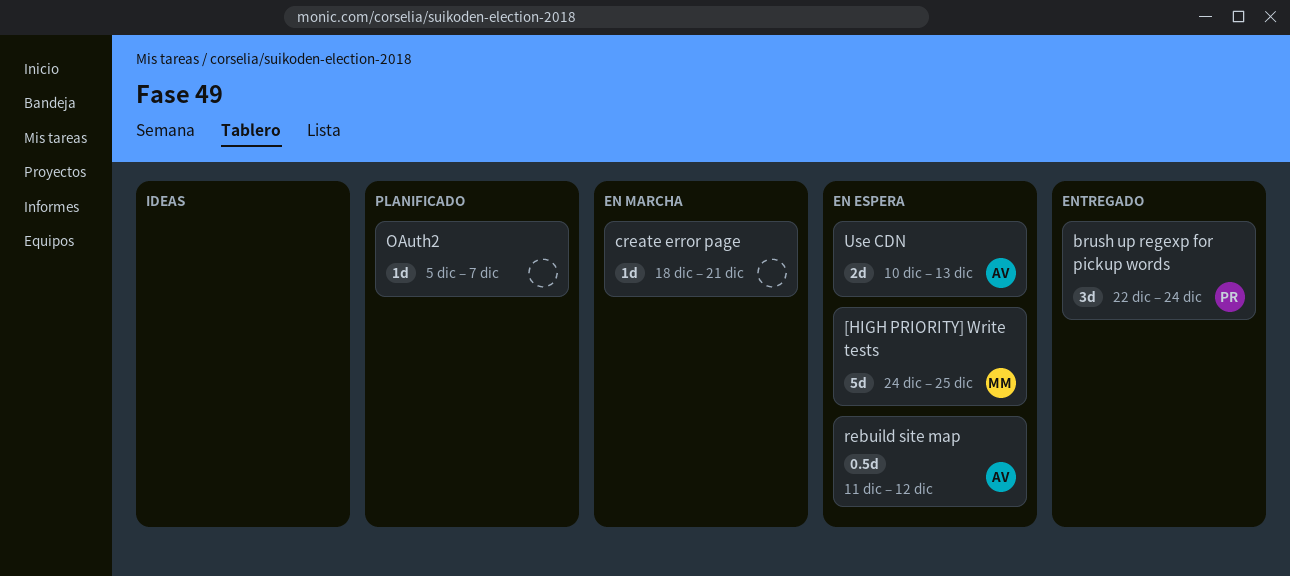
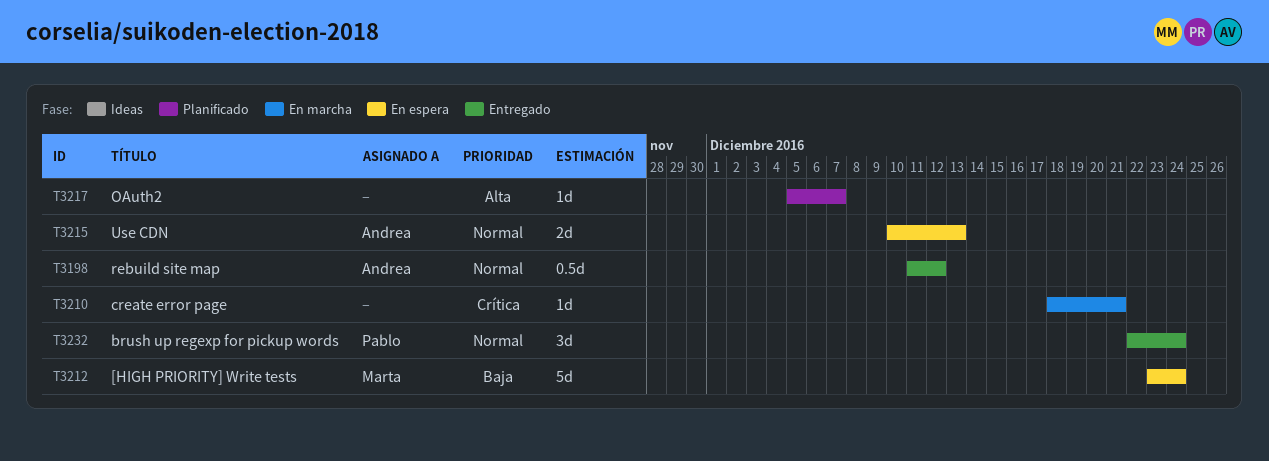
[HIGH PRIORITY] Write tests, start: Dec 24 -> Dec 23
[HIGH PRIORITY] Write tests, due: Dec 25 -> Dec 24
rebuild site map, status: En espera -> Entregado

